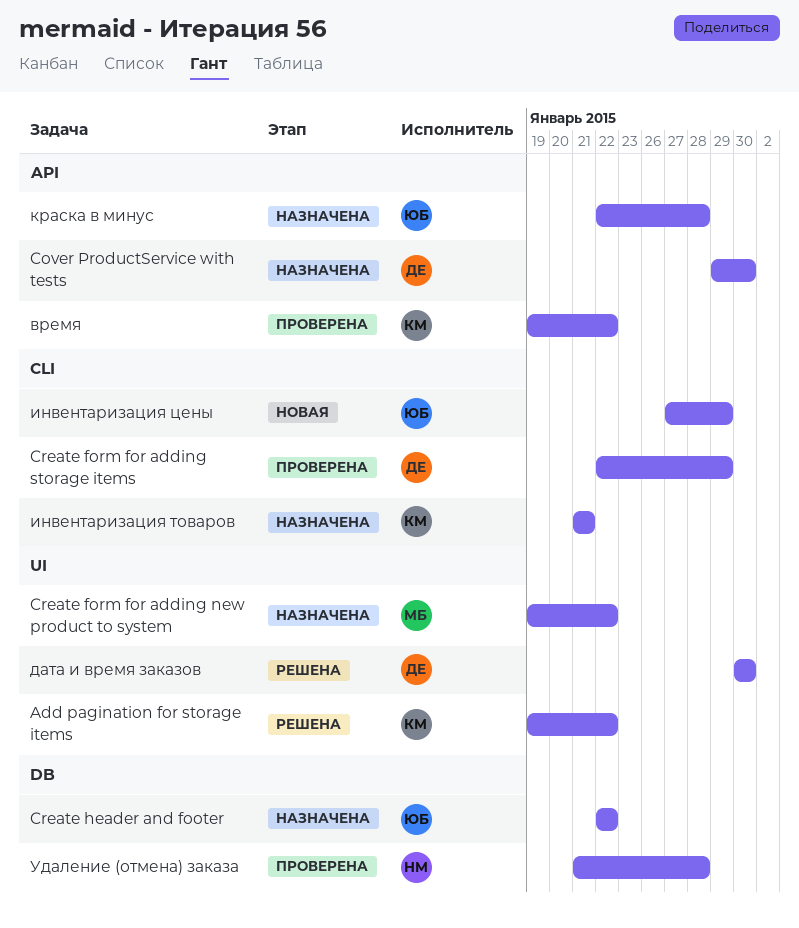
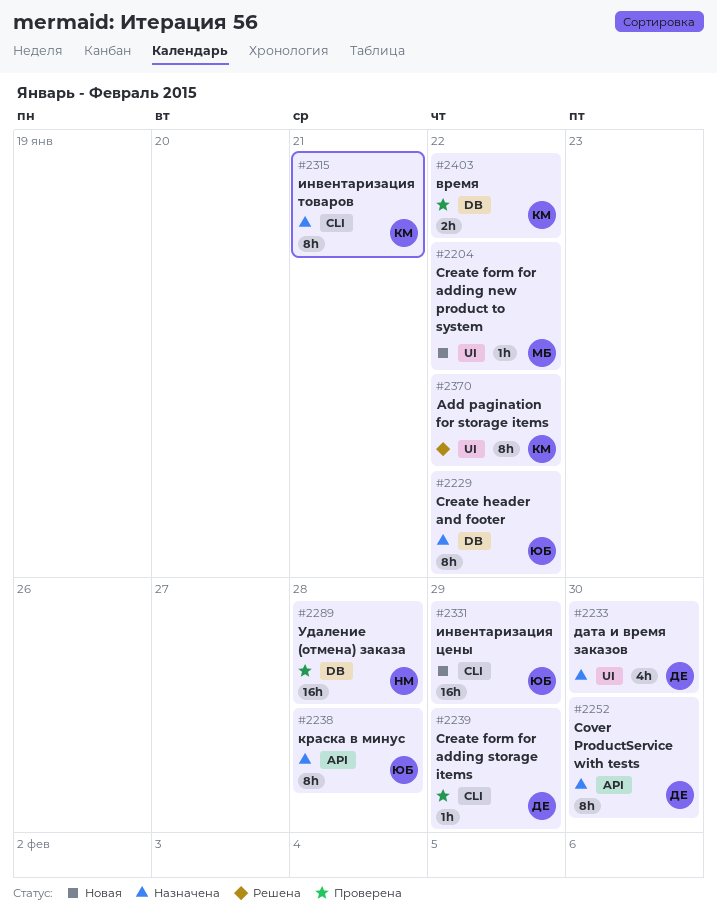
Create form for adding new product to system, status: Назначена -> Новая
время, label: API -> DB
дата и время заказов, status: Решена -> Назначена

